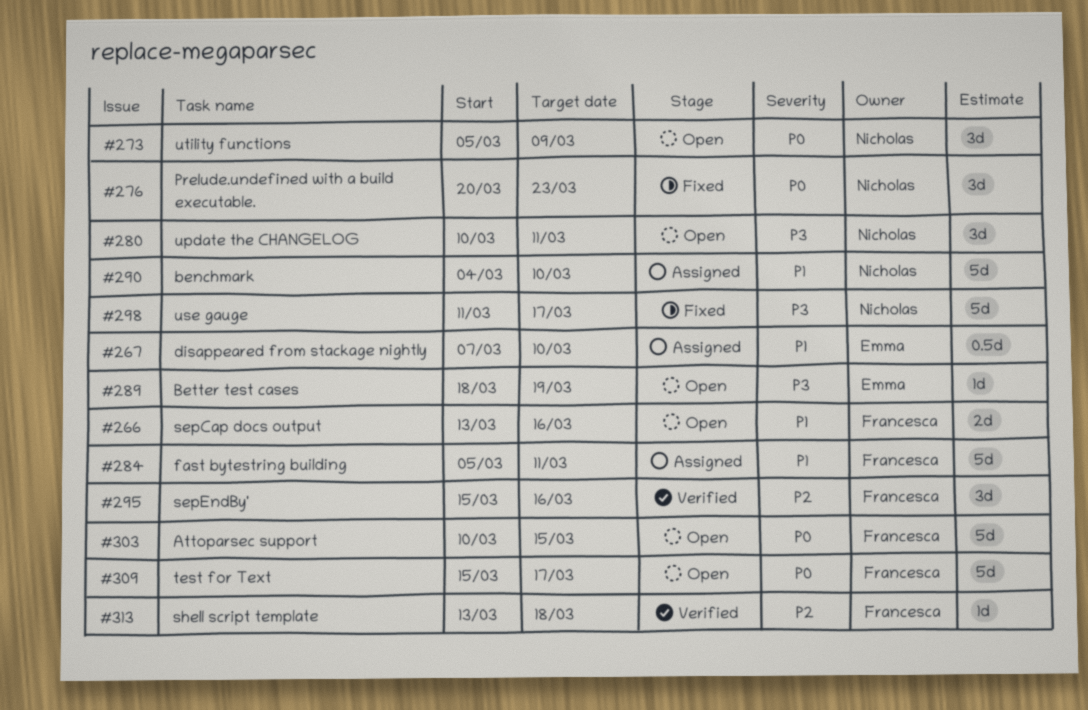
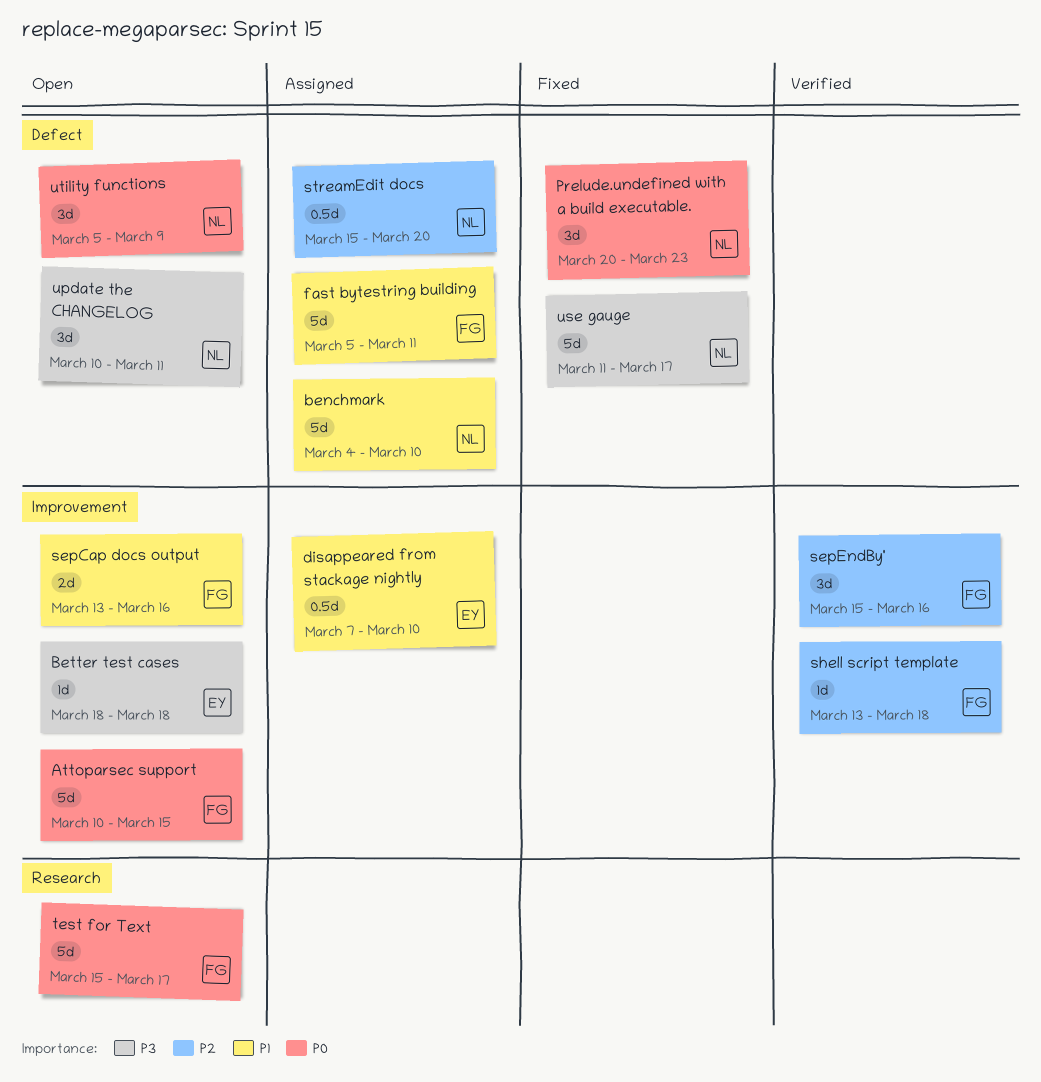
Better test cases, due: Mar 19 -> Mar 18
streamEdit docs: none -> present

